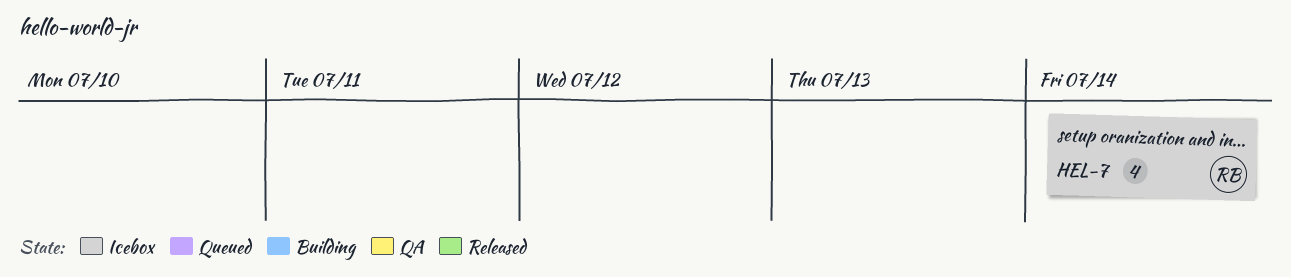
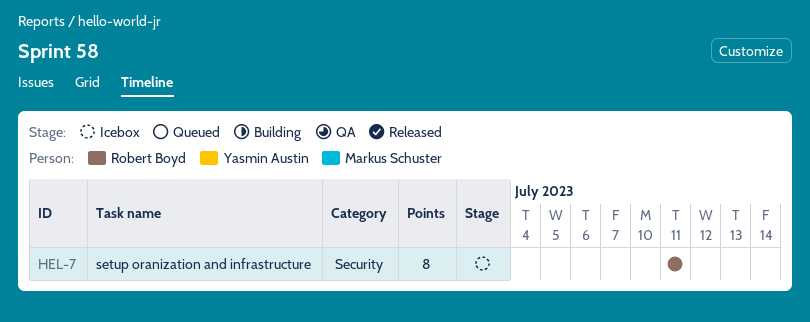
HEL-7, estimate: 4 -> 8
HEL-7, due: Jul 14 -> Jul 11

